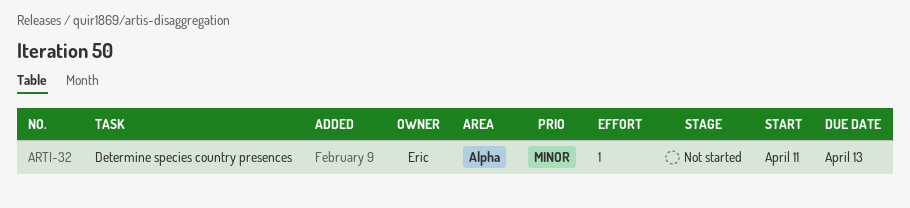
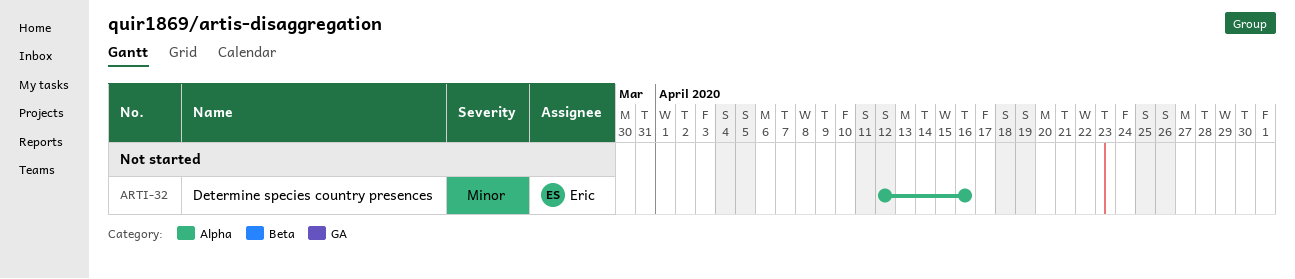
ARTI-32, start: Apr 11 -> Apr 12
ARTI-32, due: Apr 13 -> Apr 16

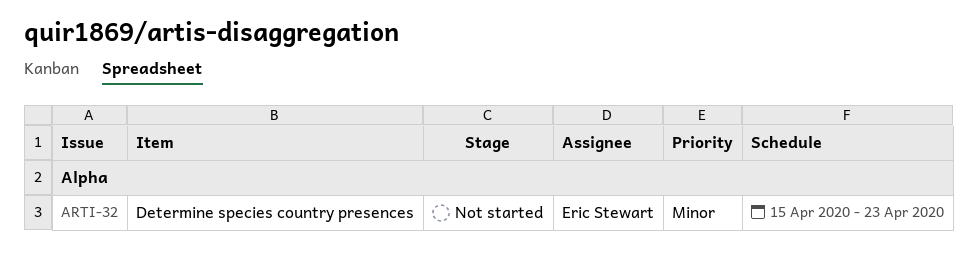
ARTI-32, start: Apr 12 -> Apr 15
ARTI-32, due: Apr 16 -> Apr 23

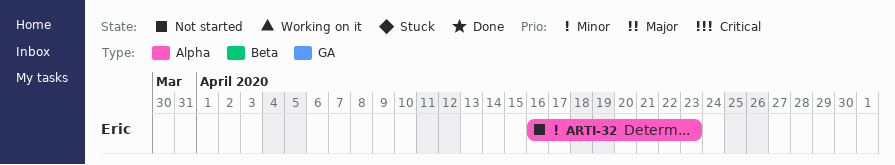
ARTI-32, start: Apr 15 -> Apr 16

